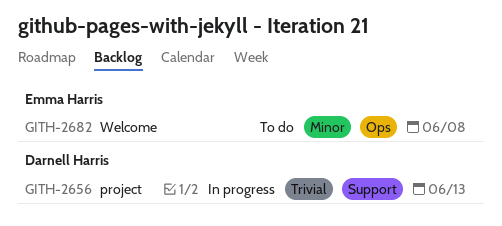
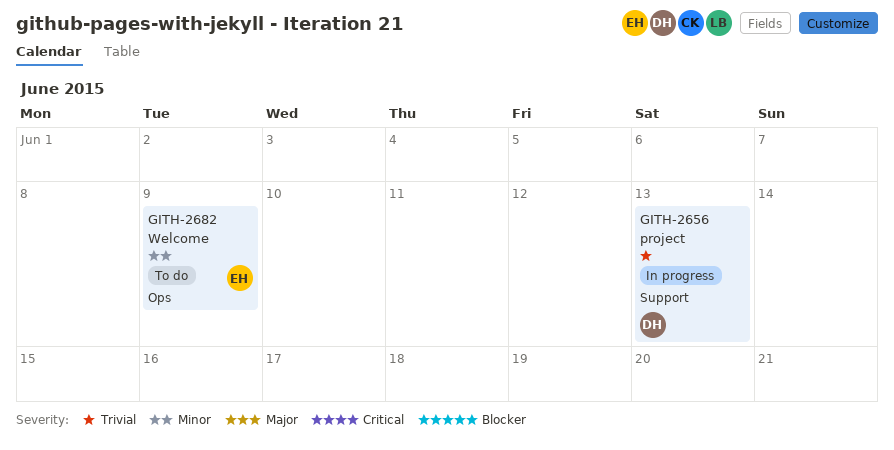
GITH-2682, due: Jun 8 -> Jun 9

